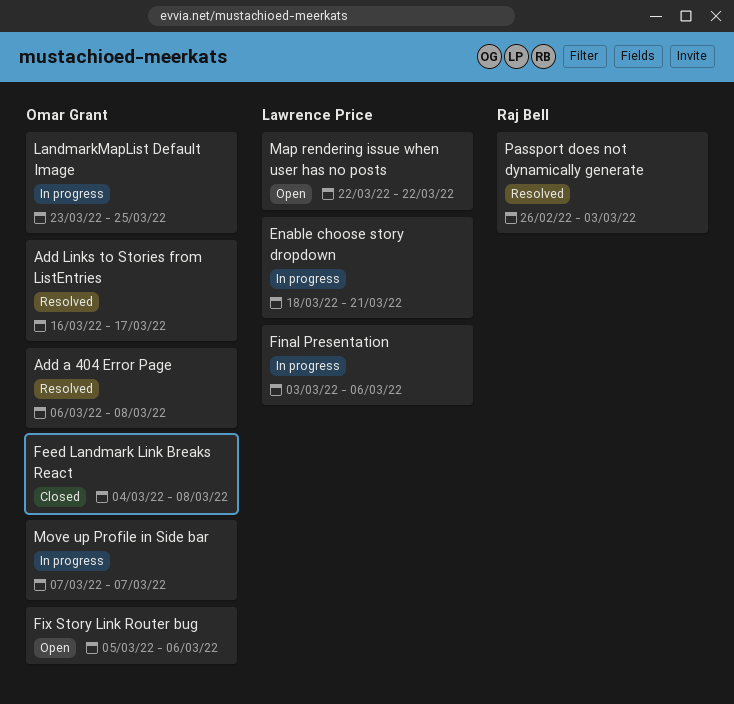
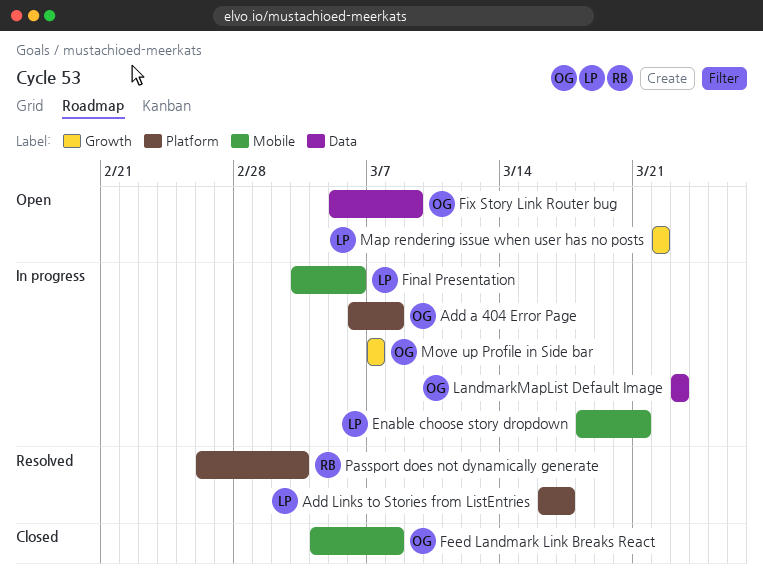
Add a 404 Error Page, status: Resolved -> In progress
Add Links to Stories from ListEntries, owner: Omar Grant -> Lawrence Price
Fix Story Link Router bug, due: Mar 6 -> Mar 9
LandmarkMapList Default Image, due: Mar 25 -> Mar 23

